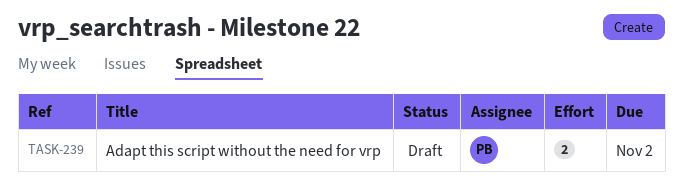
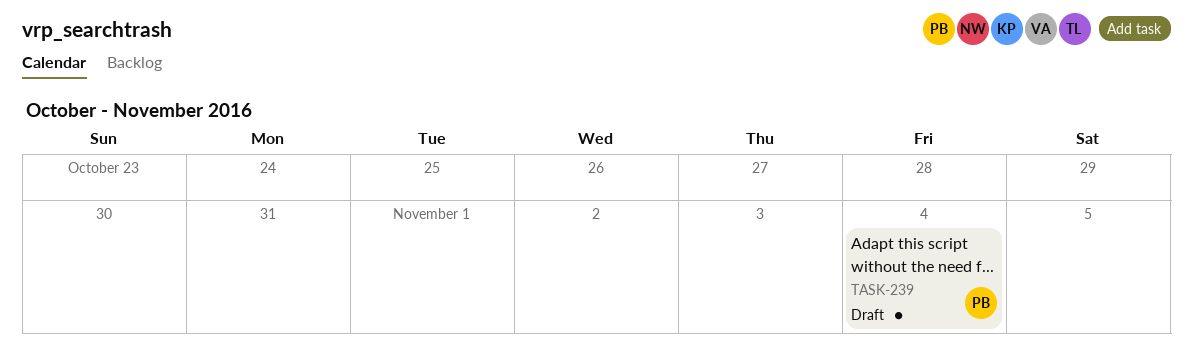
TASK-239, estimate: 2 -> 1
TASK-239, due: Nov 2 -> Nov 4

